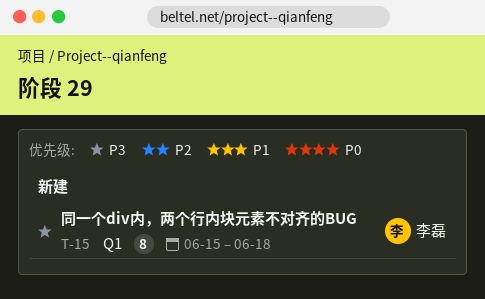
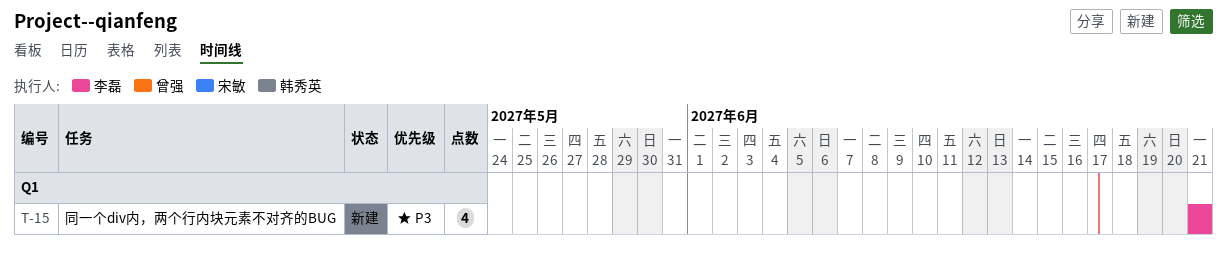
T-15, estimate: 8 -> 4
T-15, start: Jun 15 -> Jun 21
T-15, due: Jun 18 -> Jun 21

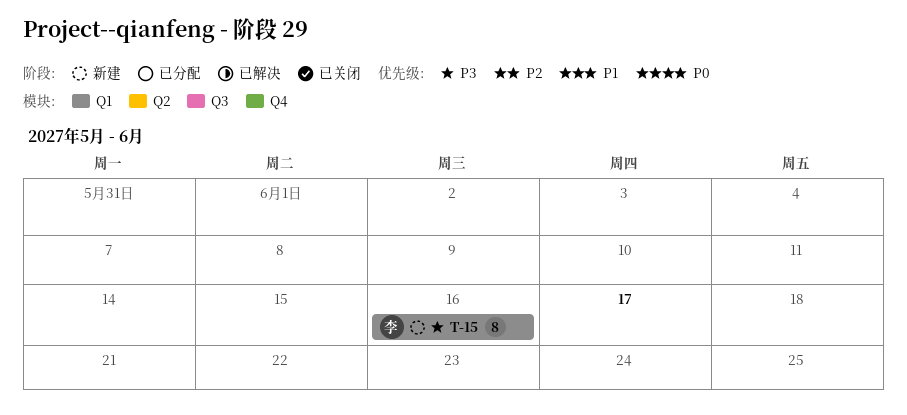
T-15, estimate: 4 -> 8
T-15, start: Jun 21 -> Jun 16
T-15, due: Jun 21 -> Jun 16

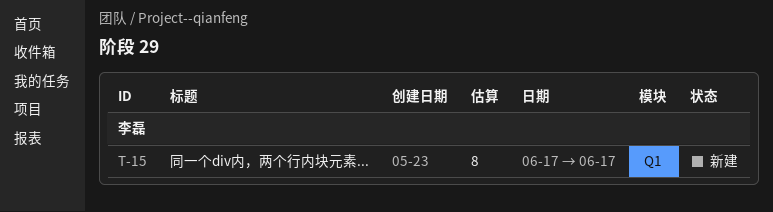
T-15, start: Jun 16 -> Jun 17
T-15, due: Jun 16 -> Jun 17

